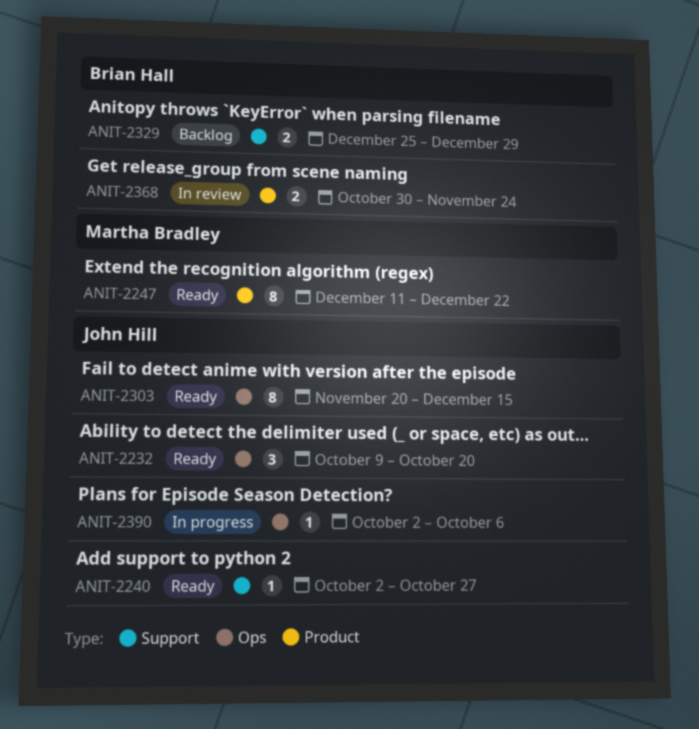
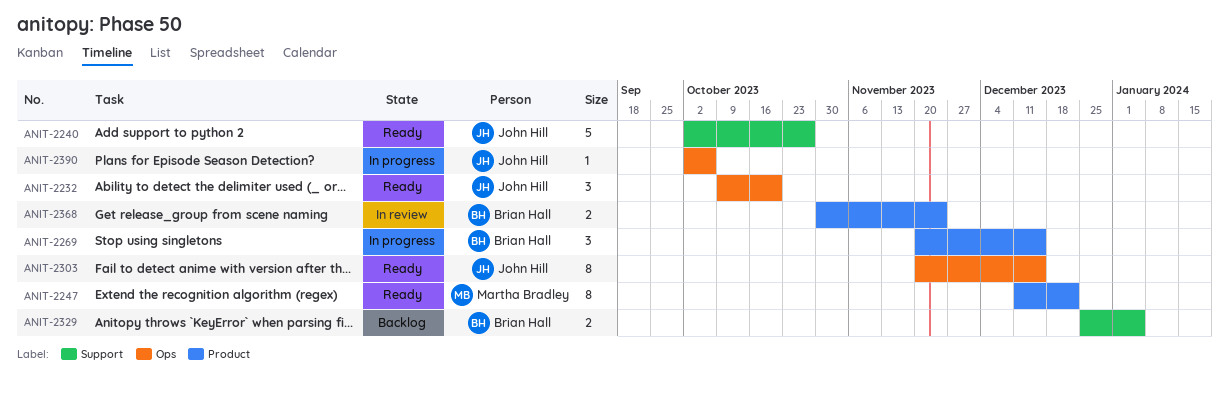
ANIT-2240, estimate: 1 -> 5
ANIT-2269: none -> present
ANIT-2329, due: Dec 29 -> Jan 5

